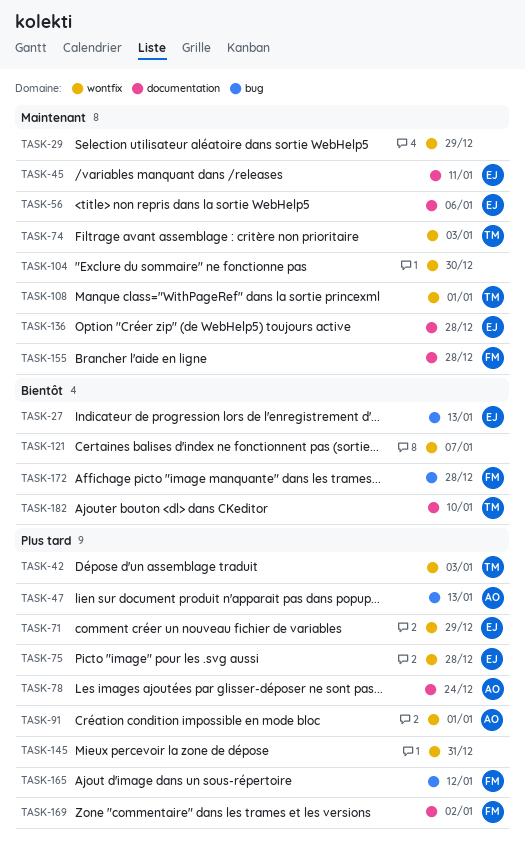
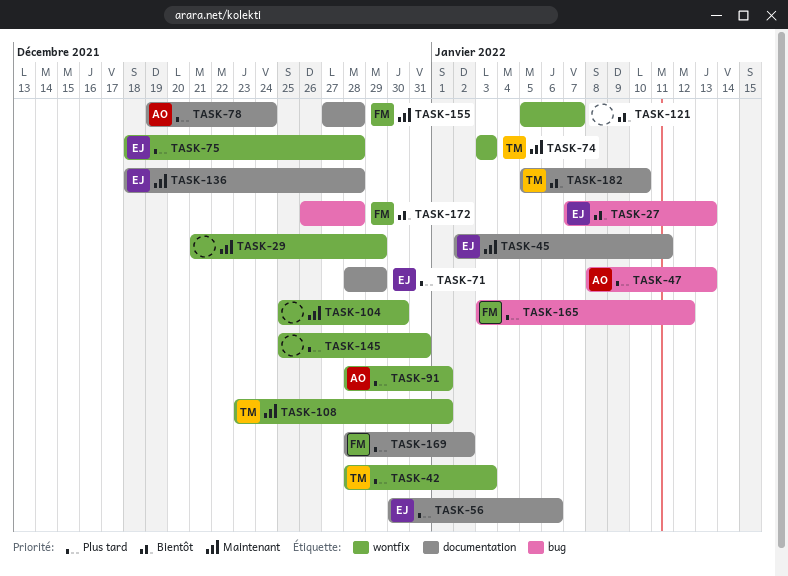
TASK-56, priority: Maintenant -> Plus tard
TASK-71, label: wontfix -> documentation

